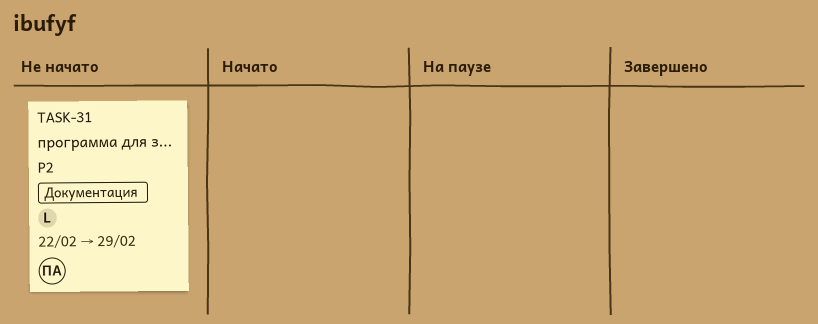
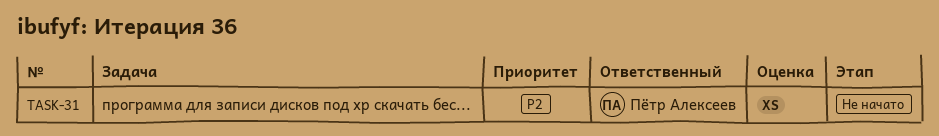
TASK-31, estimate: L -> XS

